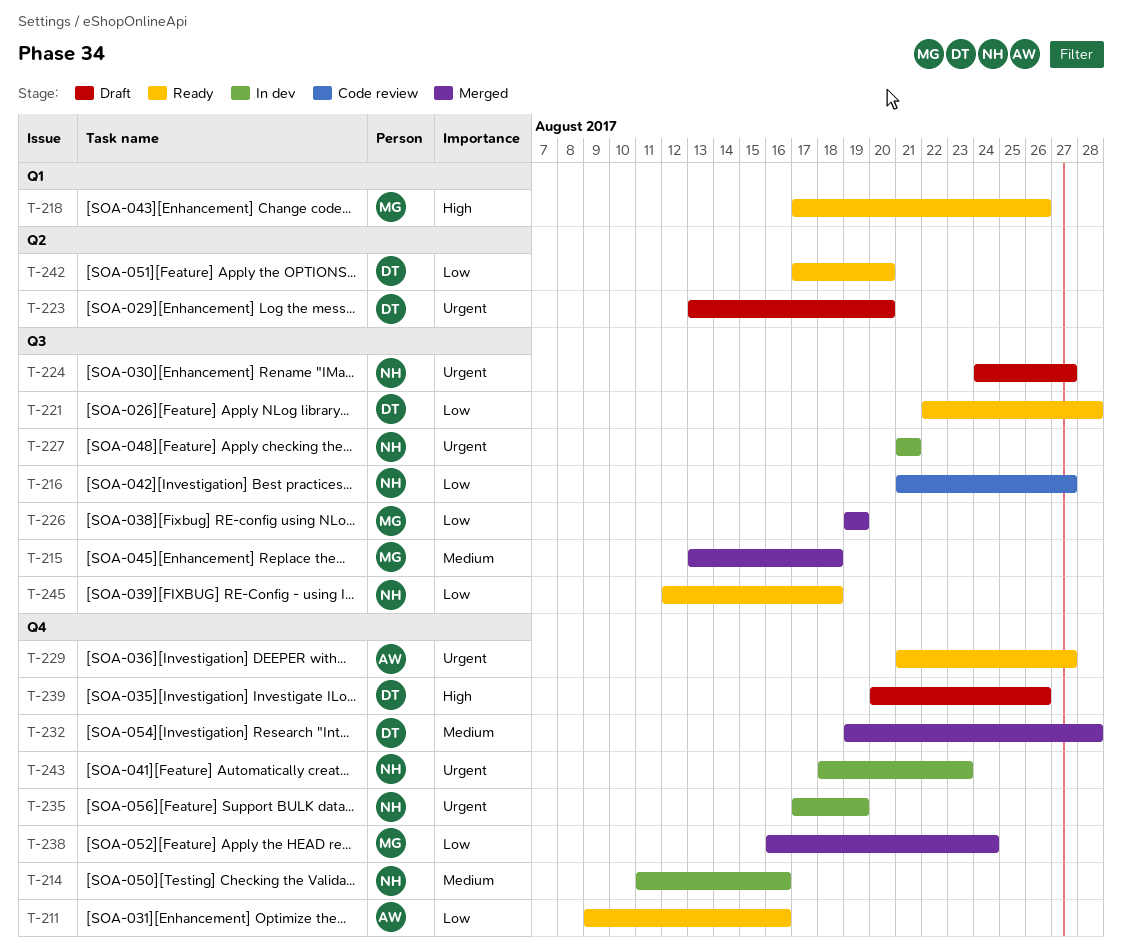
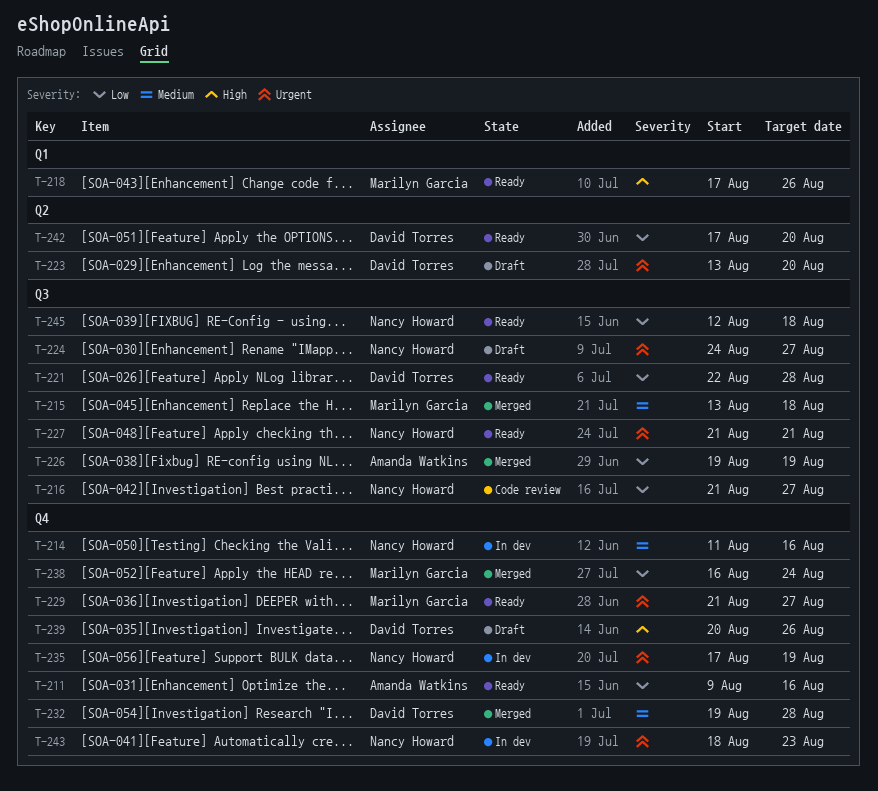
T-226, owner: Marilyn Garcia -> Amanda Watkins
T-227, status: In dev -> Ready
T-229, owner: Amanda Watkins -> Marilyn Garcia

